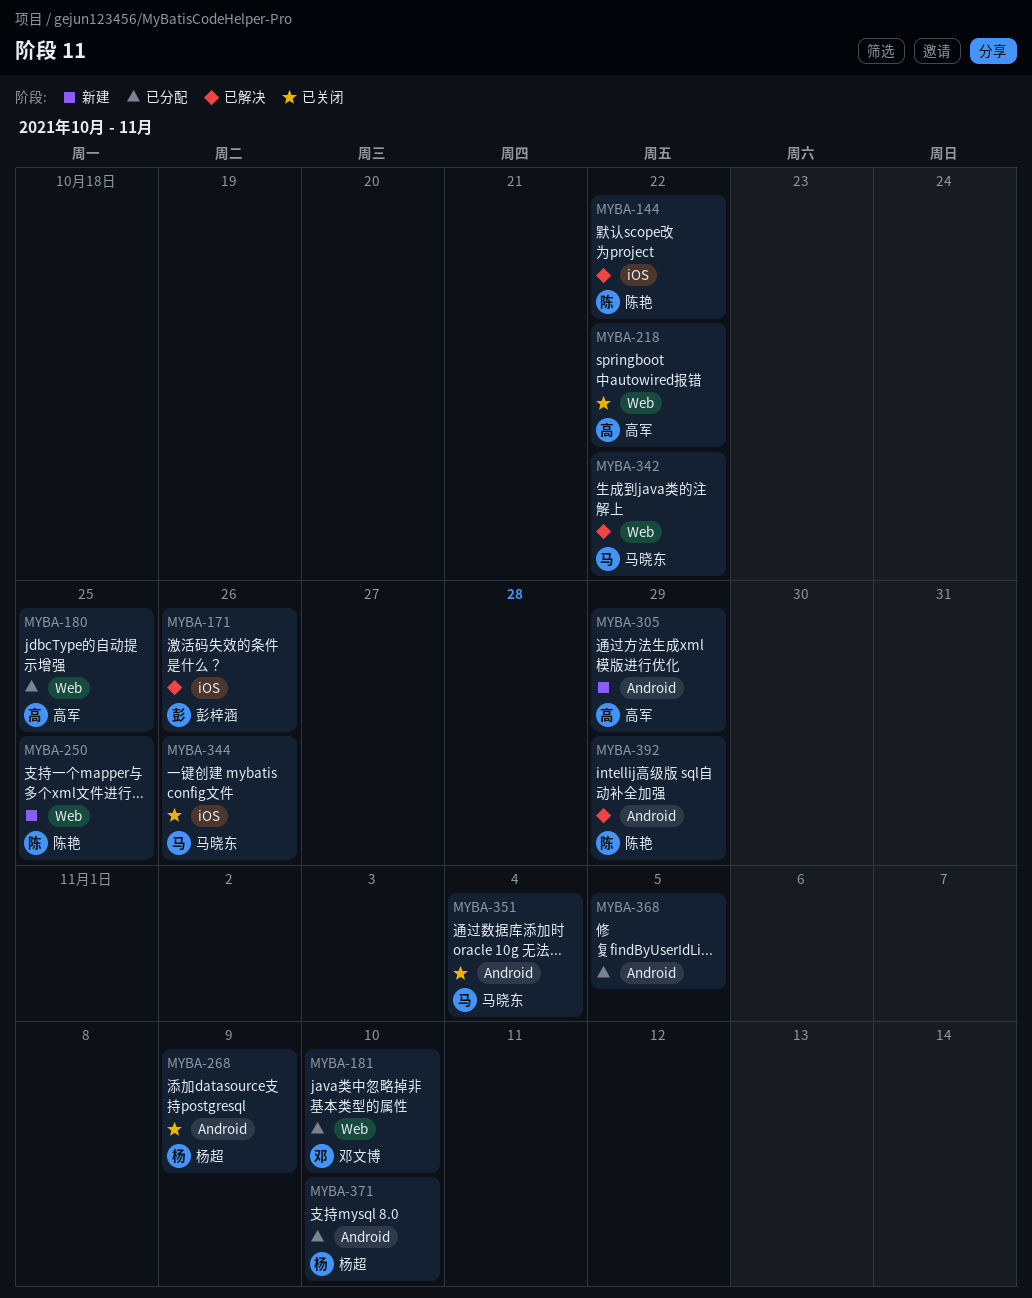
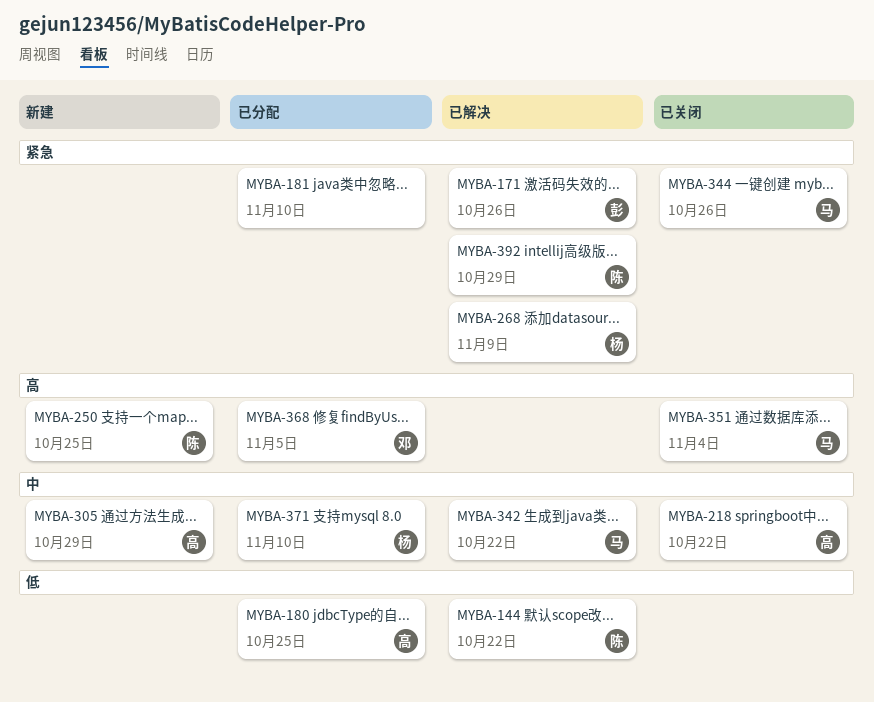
MYBA-181, owner: 邓文博 -> none
MYBA-268, status: 已关闭 -> 已解决
MYBA-368, owner: none -> 邓文博

